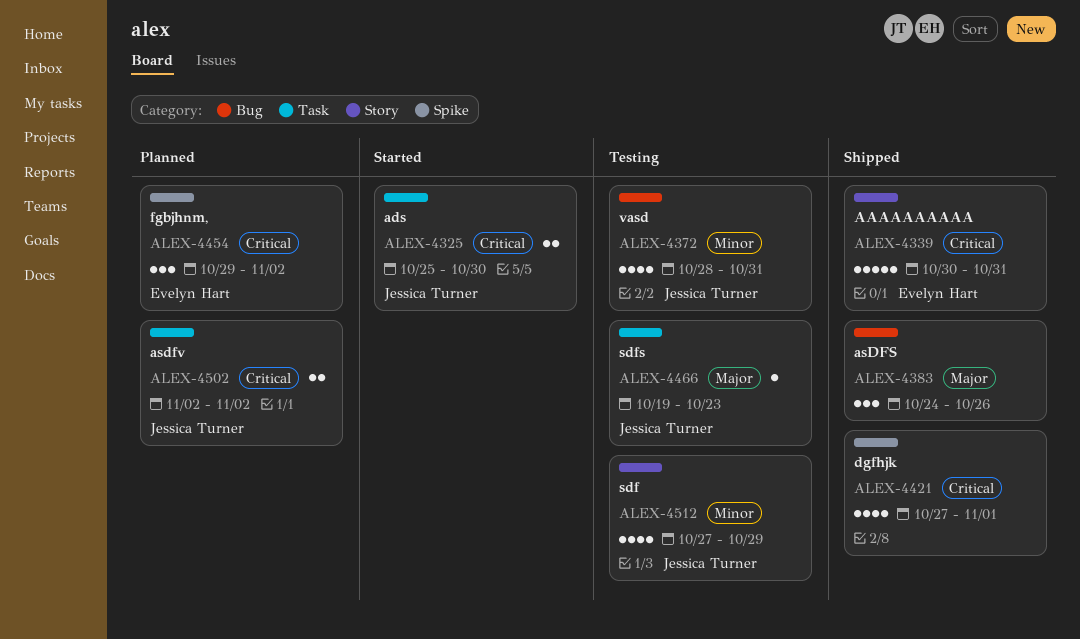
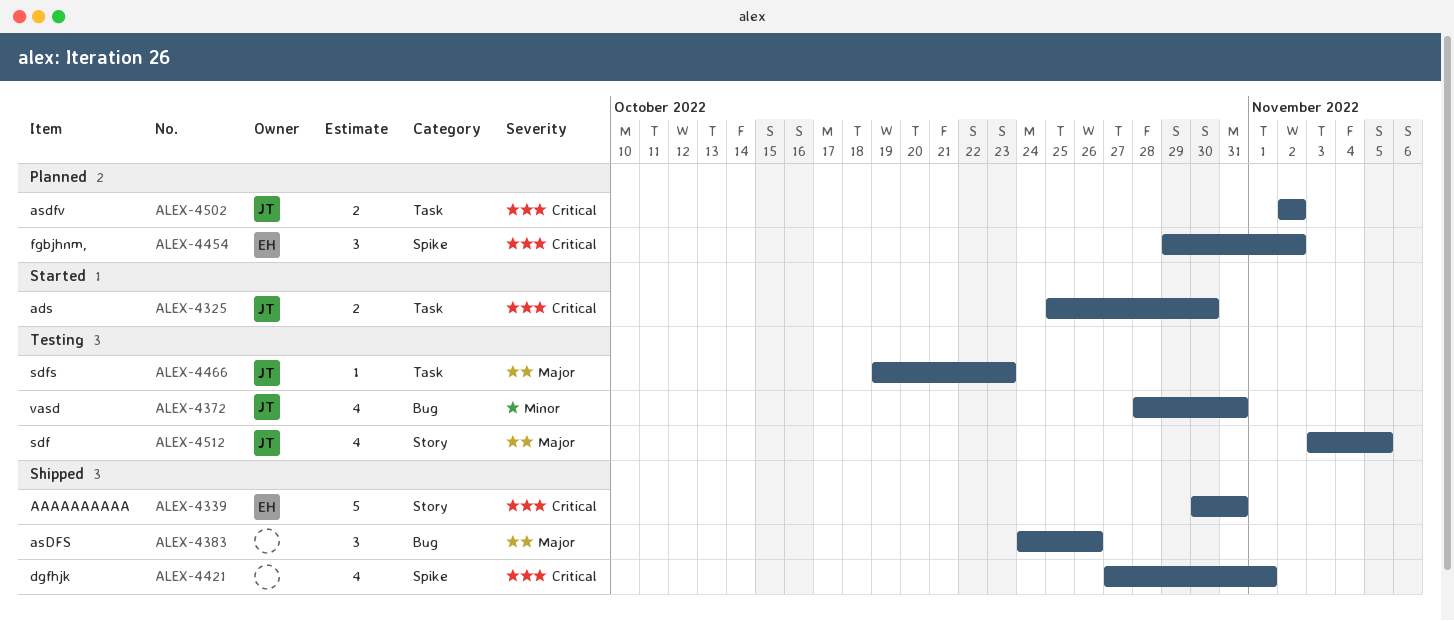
ALEX-4512, priority: Minor -> Major
ALEX-4512, start: Oct 27 -> Nov 3
ALEX-4512, due: Oct 29 -> Nov 5

